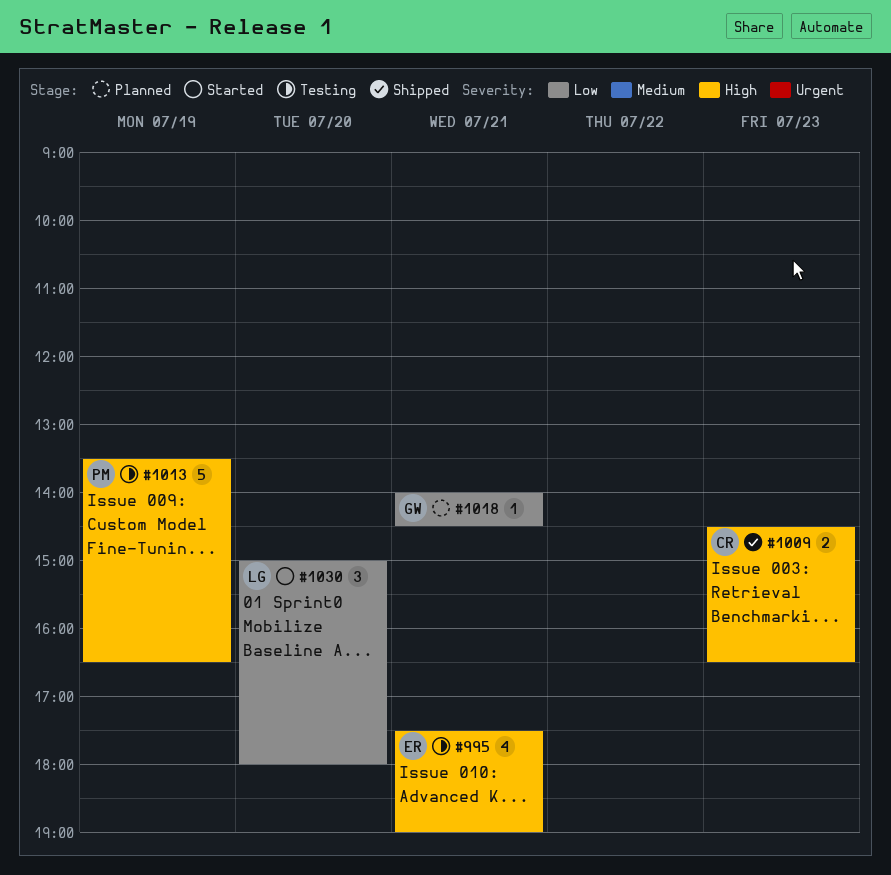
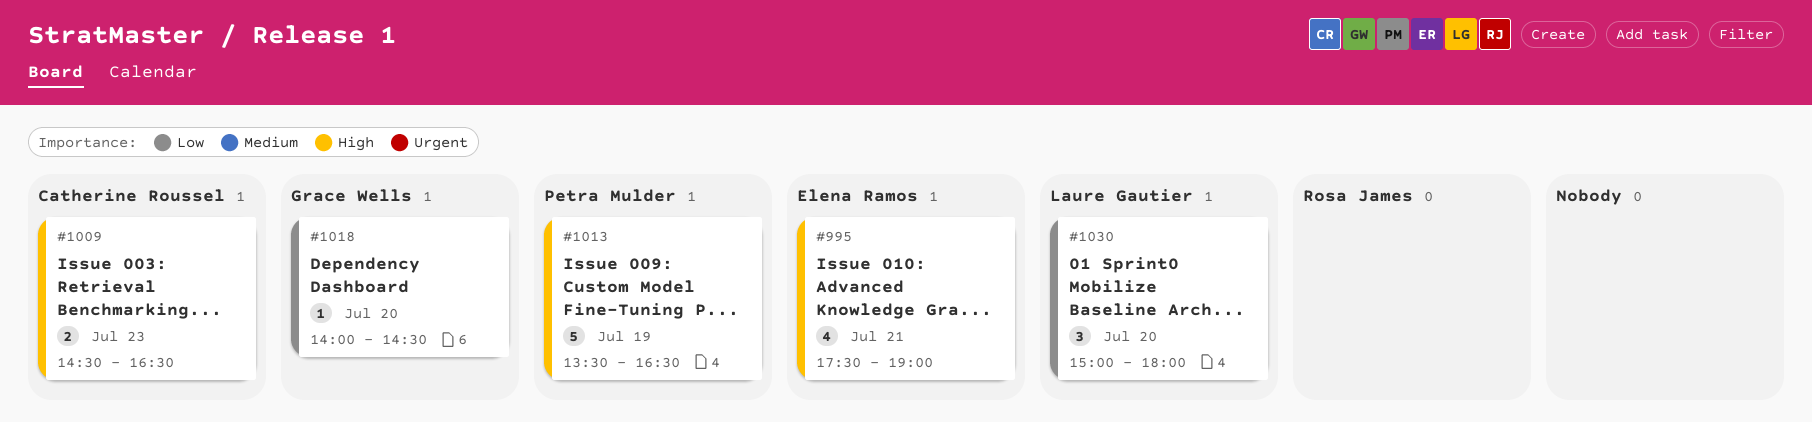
#1018, day: Jul 21 -> Jul 20

